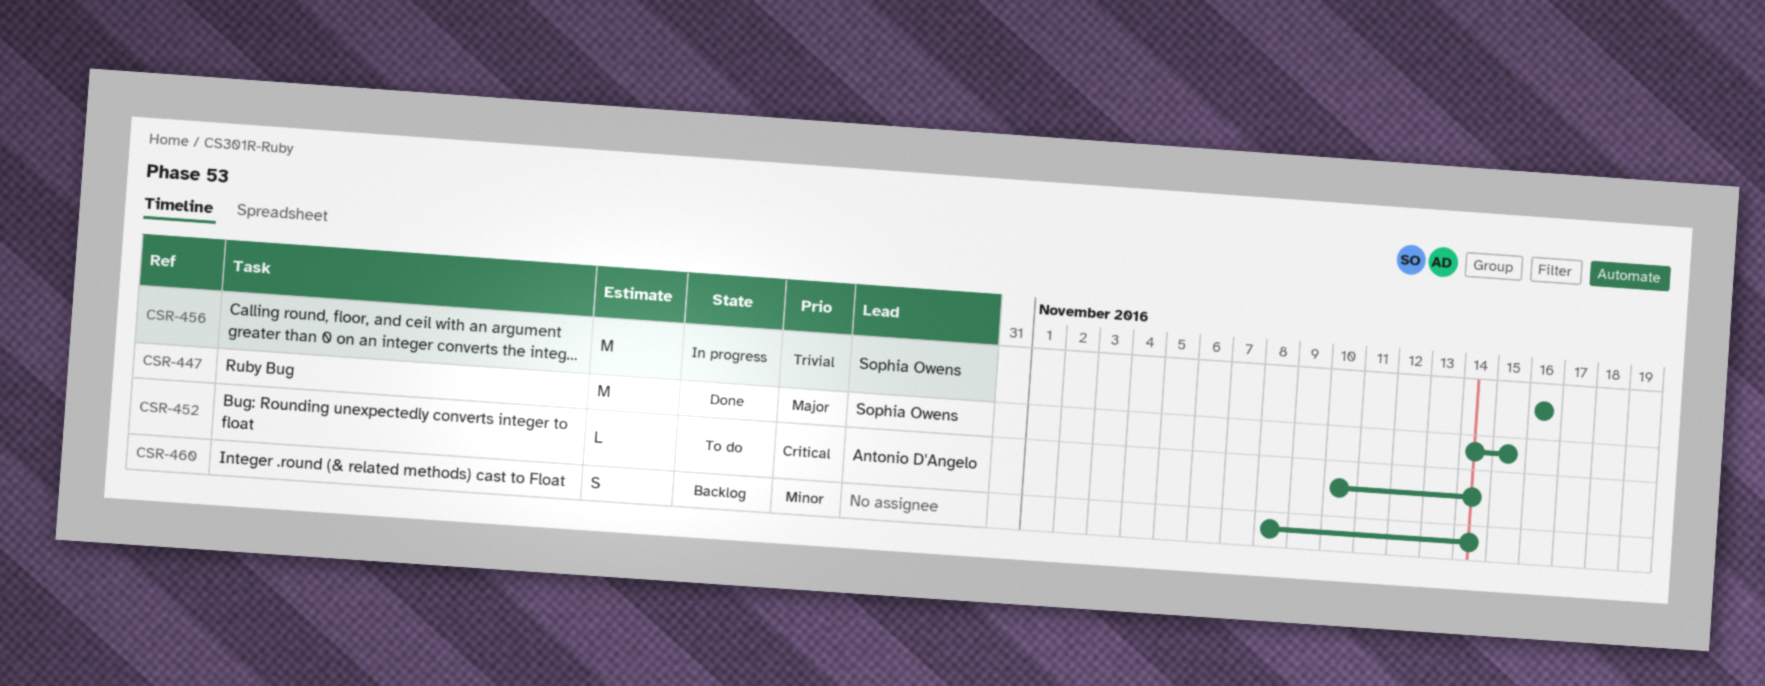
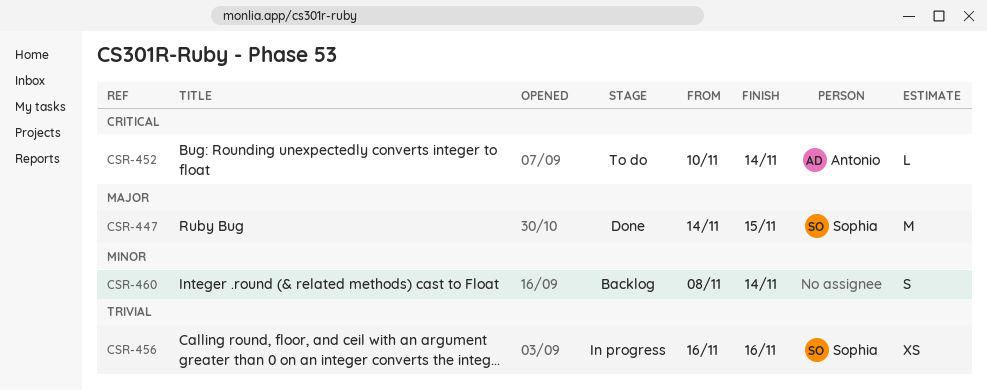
CSR-456, estimate: M -> XS

